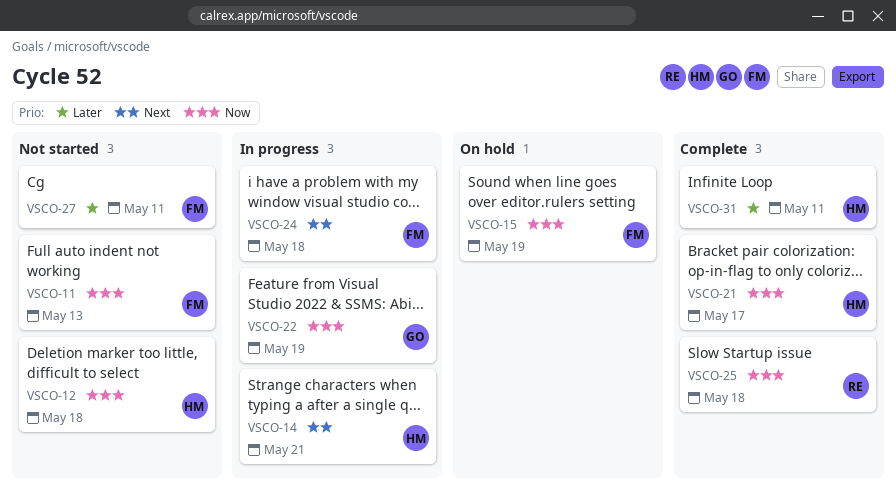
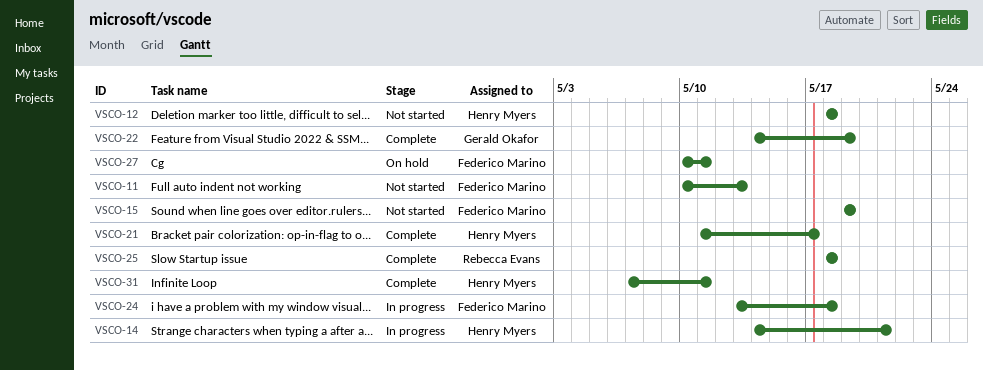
VSCO-15, status: On hold -> Not started
VSCO-22, status: In progress -> Complete
VSCO-27, status: Not started -> On hold

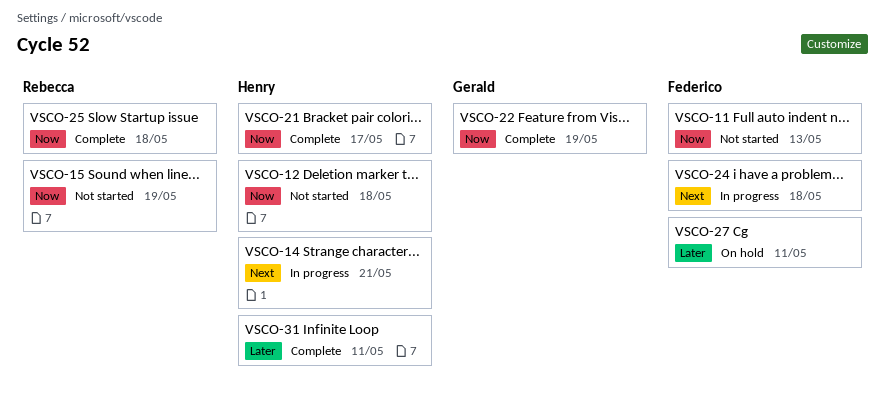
VSCO-15, owner: Federico Marino -> Rebecca Evans

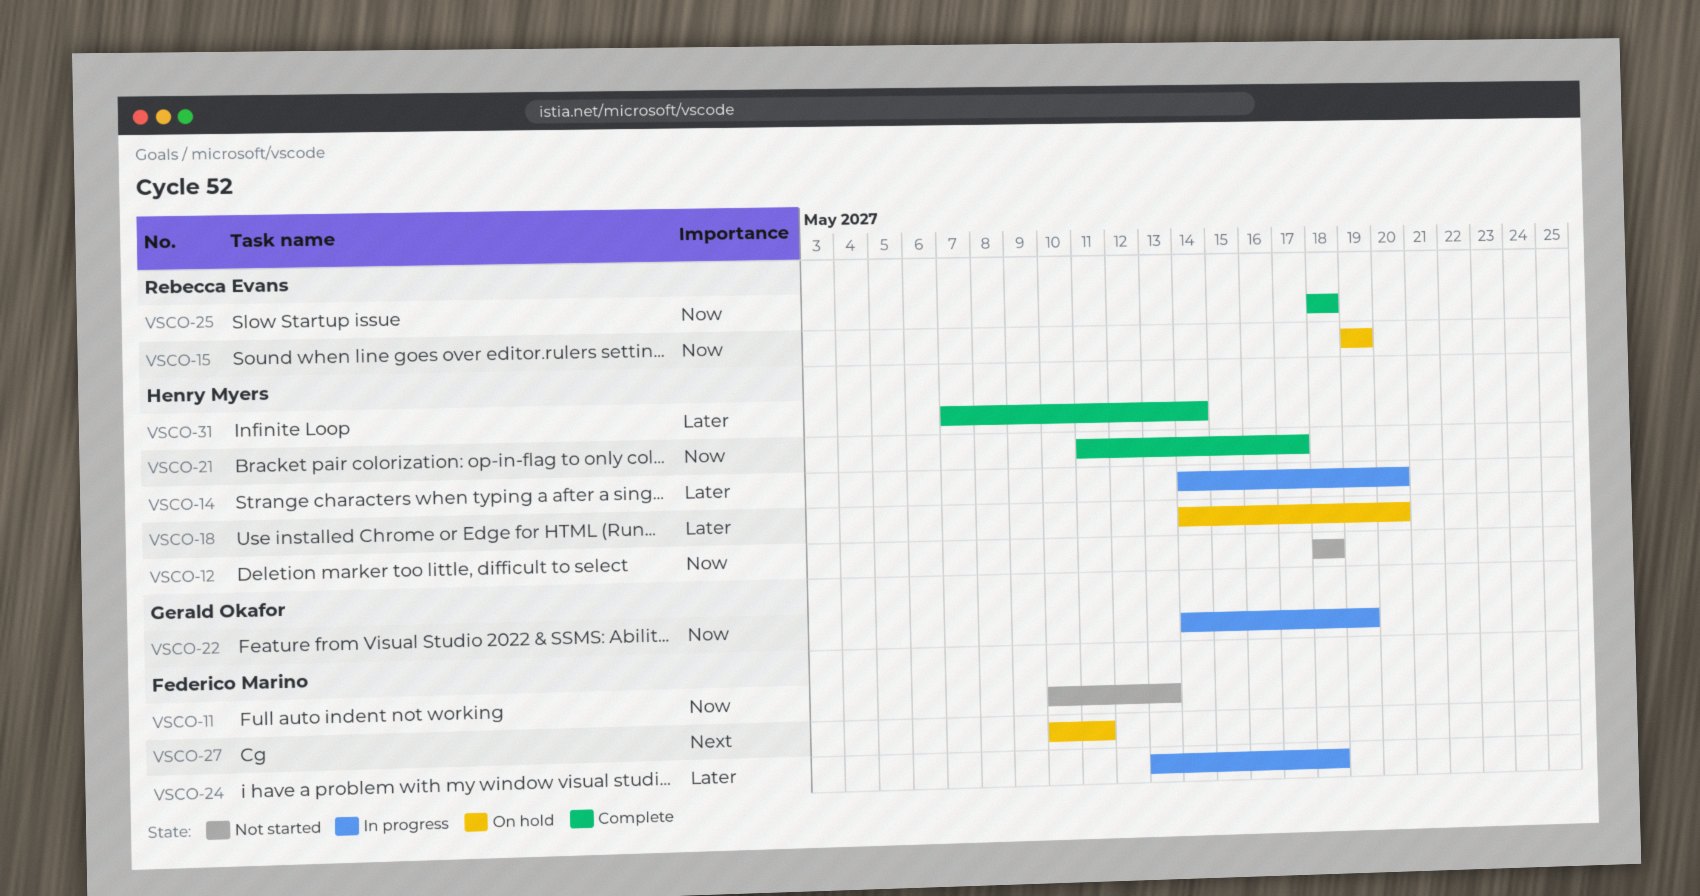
VSCO-14, priority: Next -> Later
VSCO-14, due: May 21 -> May 20
VSCO-15, status: Not started -> On hold
VSCO-18: none -> present
VSCO-22, status: Complete -> In progress
VSCO-24, priority: Next -> Later
VSCO-27, priority: Later -> Next
VSCO-31, due: May 11 -> May 14

